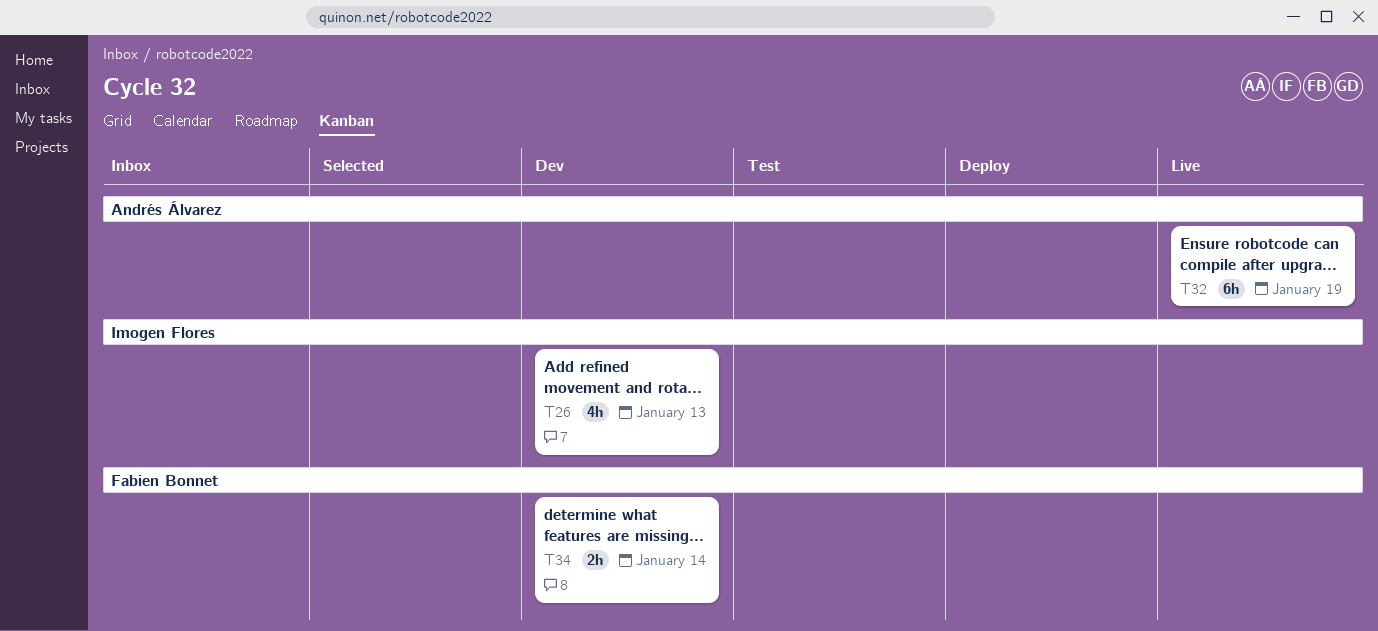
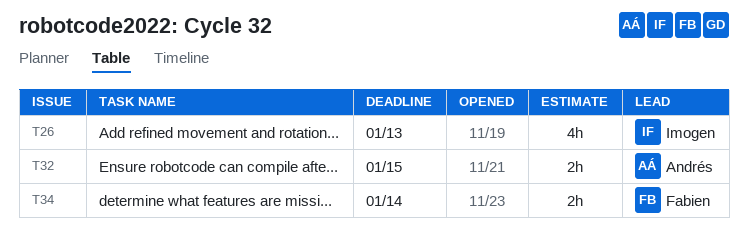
T32, estimate: 6h -> 2h
T32, due: Jan 19 -> Jan 15

